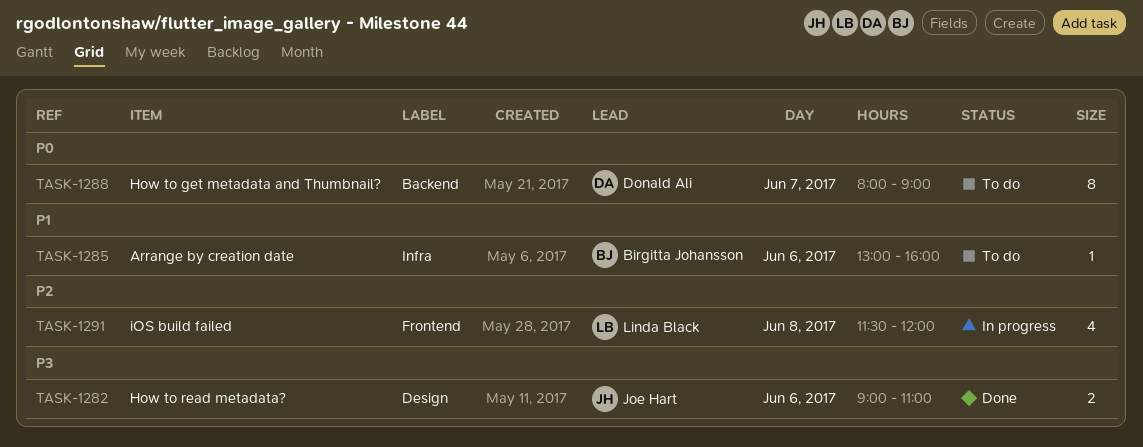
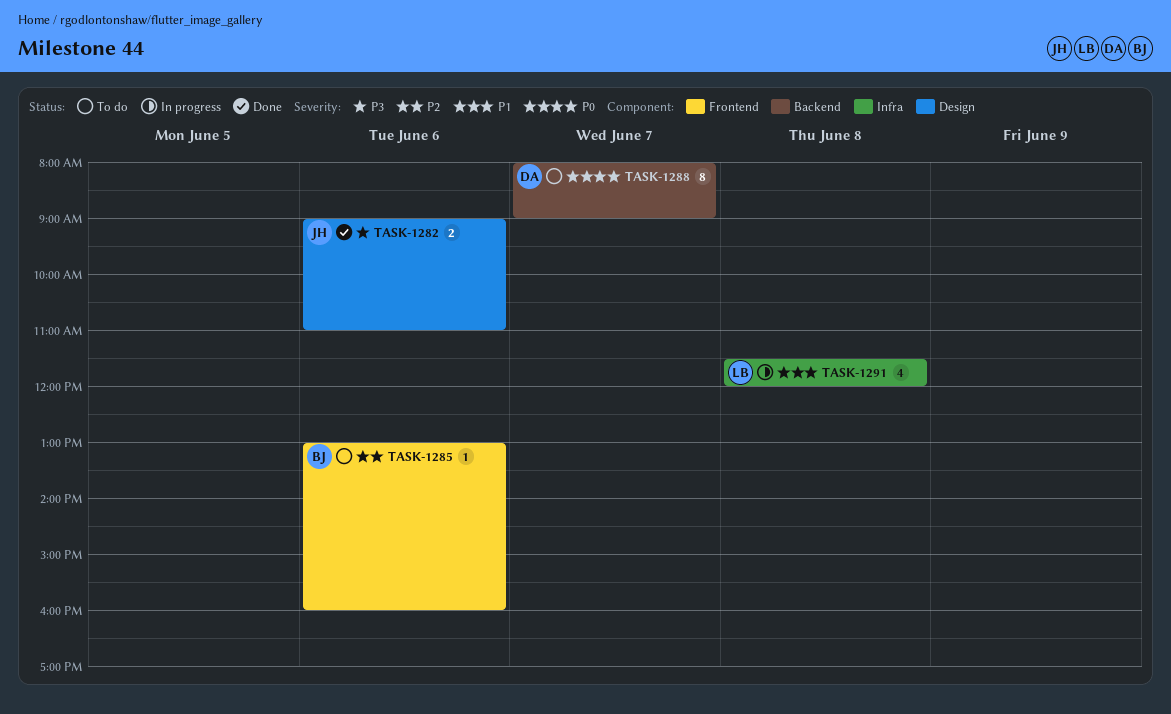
TASK-1285, priority: P1 -> P2
TASK-1285, label: Infra -> Frontend
TASK-1291, priority: P2 -> P1
TASK-1291, label: Frontend -> Infra

